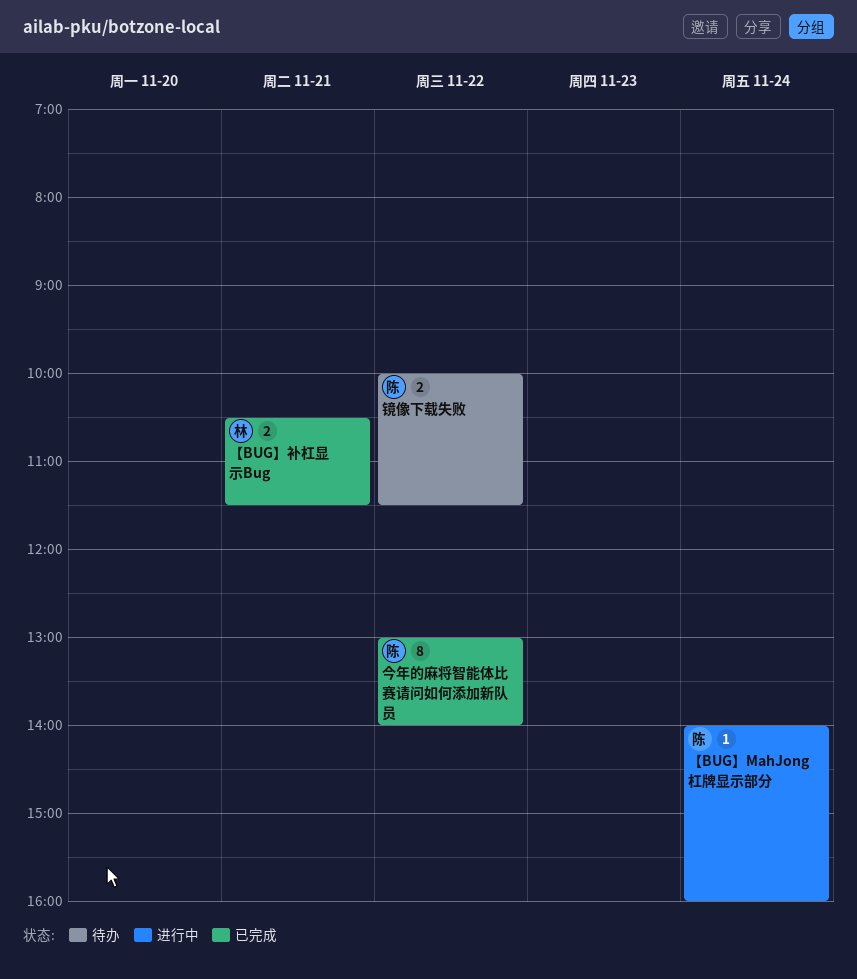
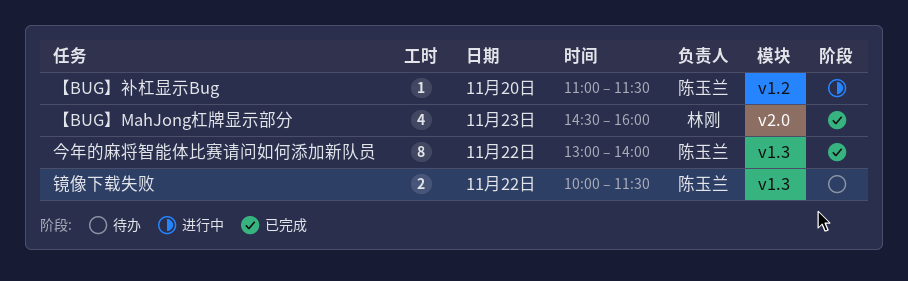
【BUG】MahJong杠牌显示部分, status: 进行中 -> 已完成
【BUG】MahJong杠牌显示部分, owner: 陈玉兰 -> 林刚
【BUG】MahJong杠牌显示部分, estimate: 1 -> 4
【BUG】MahJong杠牌显示部分, day: Nov 24 -> Nov 23
【BUG】MahJong杠牌显示部分, begins: 14:00 -> 14:30
【BUG】补杠显示Bug, status: 已完成 -> 进行中
【BUG】补杠显示Bug, owner: 林刚 -> 陈玉兰
【BUG】补杠显示Bug, estimate: 2 -> 1
【BUG】补杠显示Bug, day: Nov 21 -> Nov 20
【BUG】补杠显示Bug, begins: 10:30 -> 11:00

